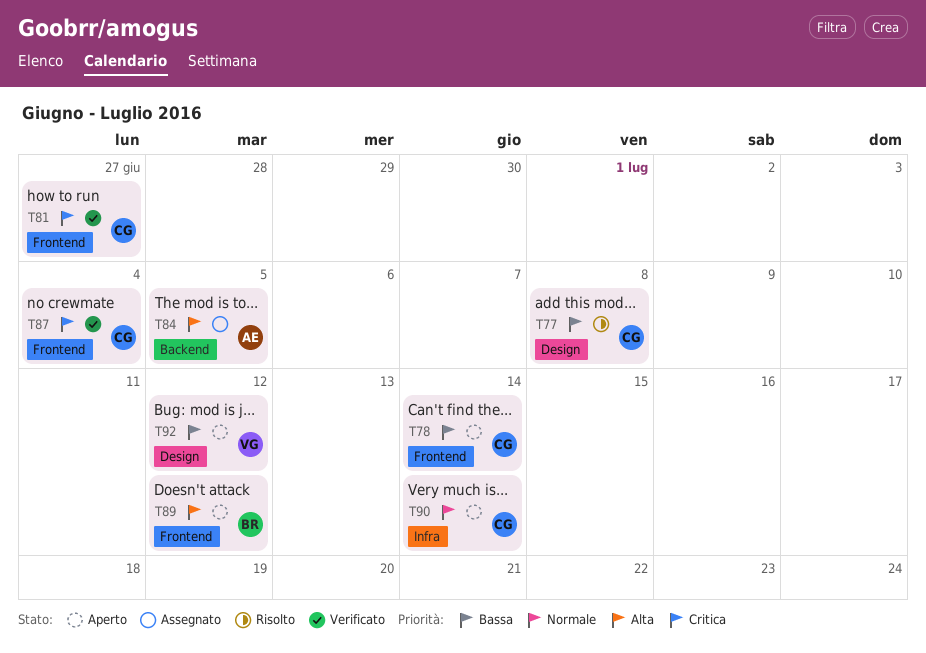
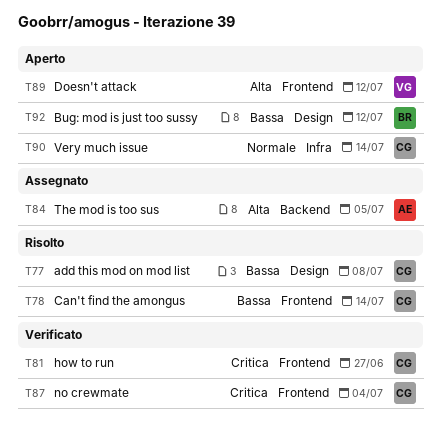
T78, status: Aperto -> Risolto
T89, owner: BR -> VG
T92, owner: VG -> BR

